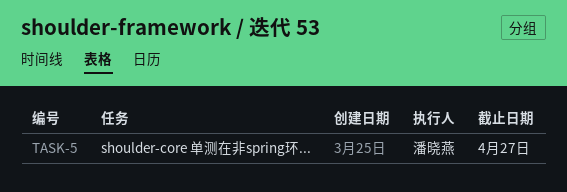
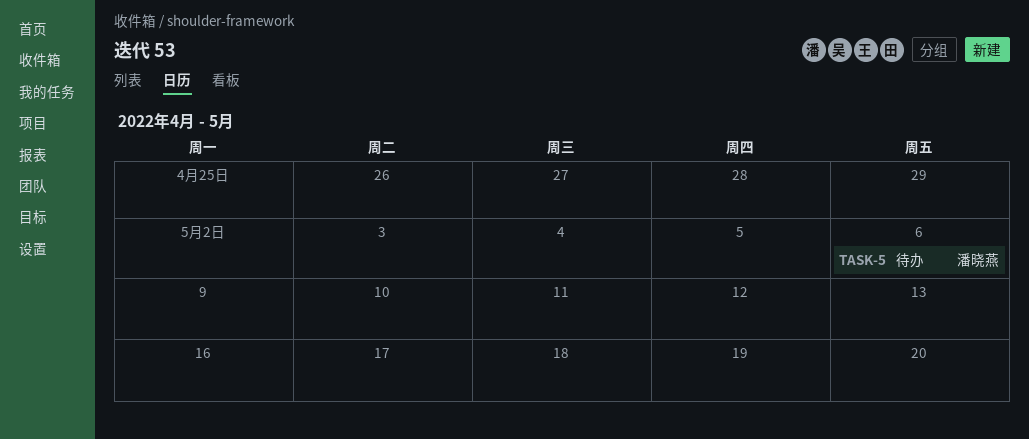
TASK-5, due: Apr 27 -> May 6

